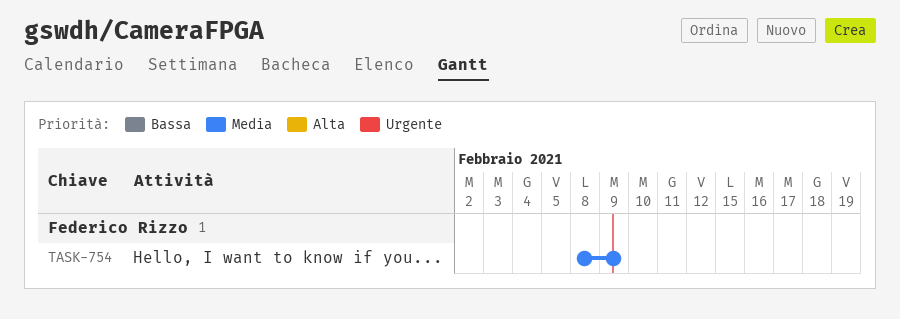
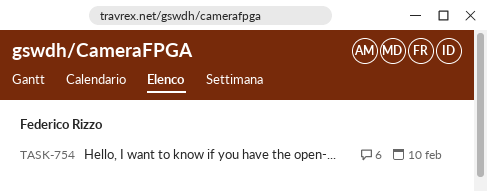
TASK-754, due: Feb 9 -> Feb 10

